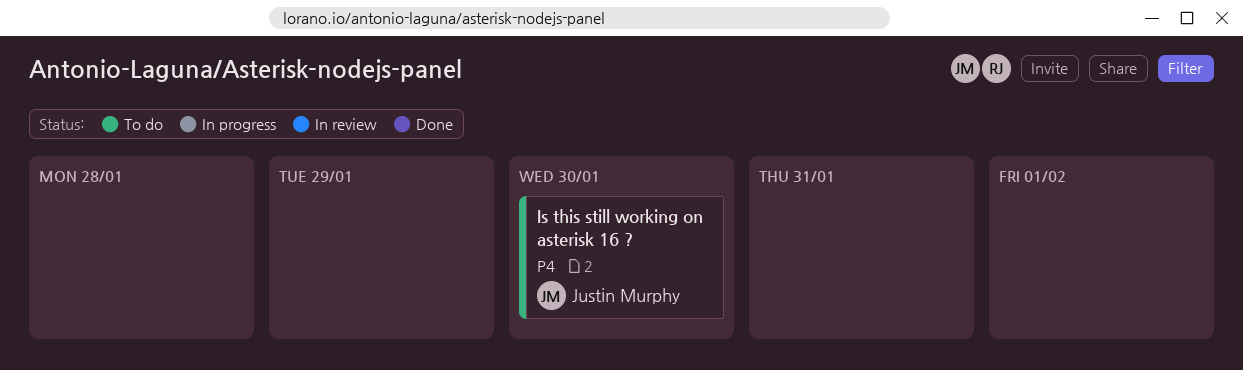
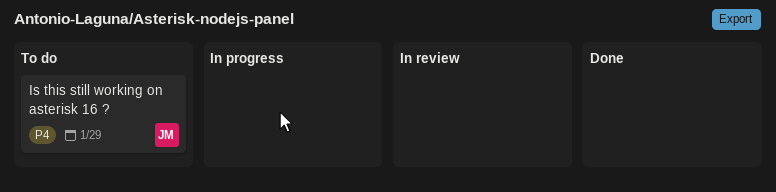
Is this still working on asterisk 16 ?, due: Jan 30 -> Jan 29

